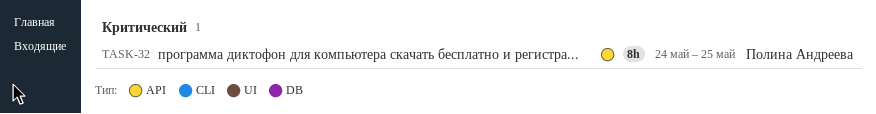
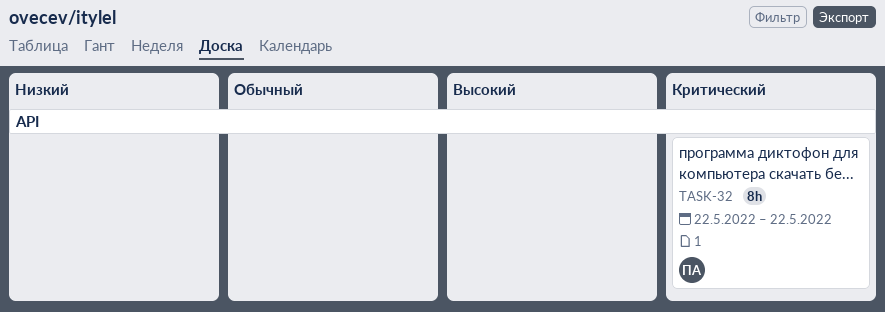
TASK-32, start: May 24 -> May 22
TASK-32, due: May 25 -> May 22

